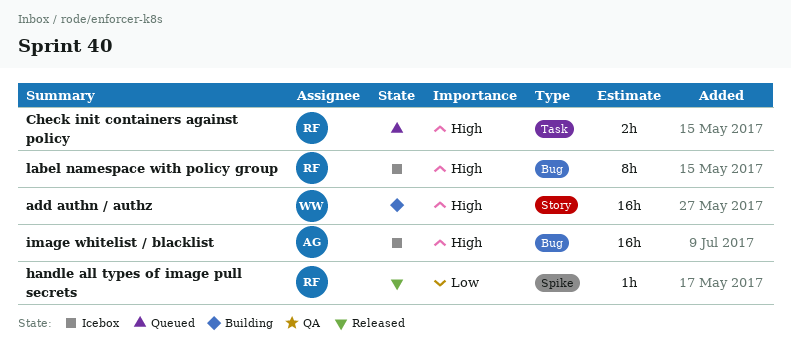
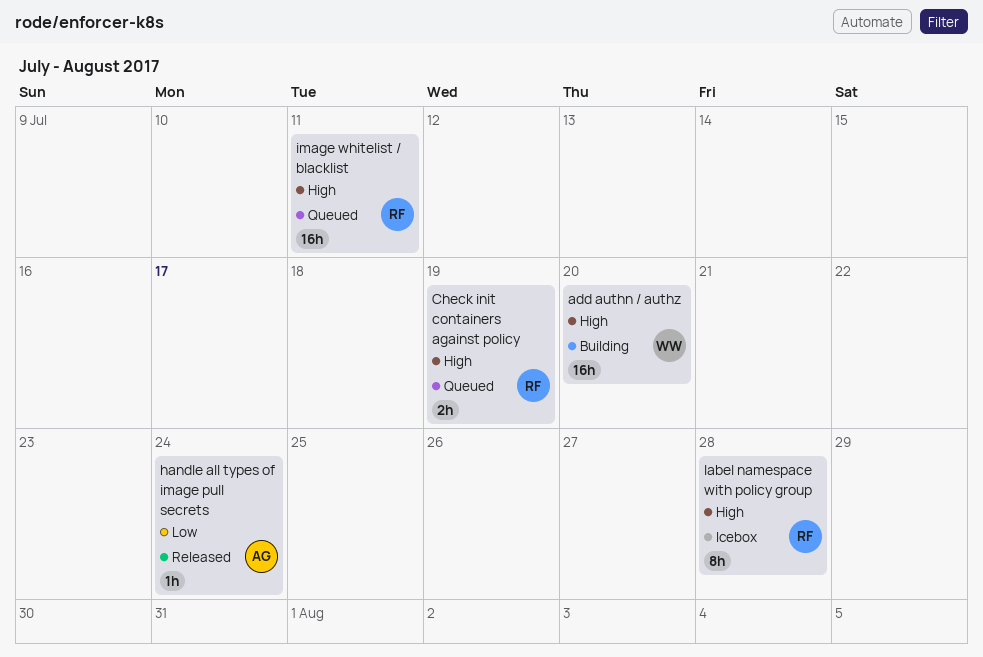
handle all types of image pull secrets, owner: RF -> AG
image whitelist / blacklist, status: Icebox -> Queued
image whitelist / blacklist, owner: AG -> RF

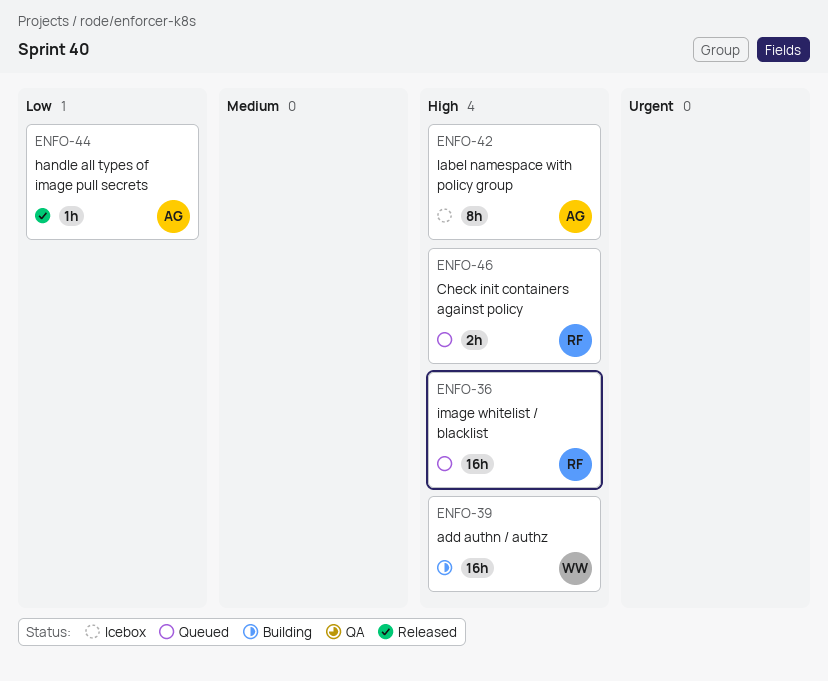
label namespace with policy group, owner: RF -> AG

